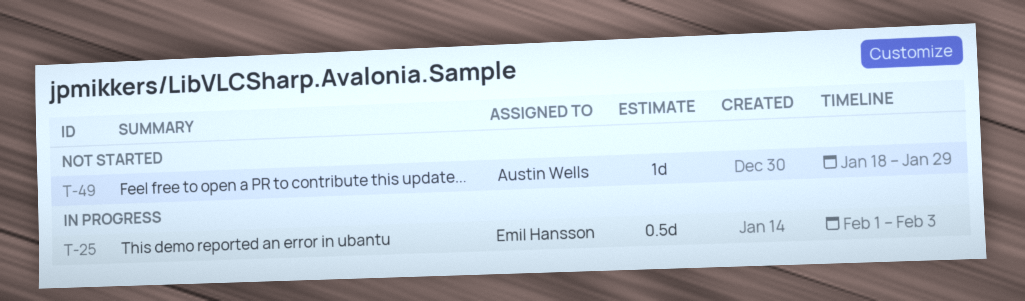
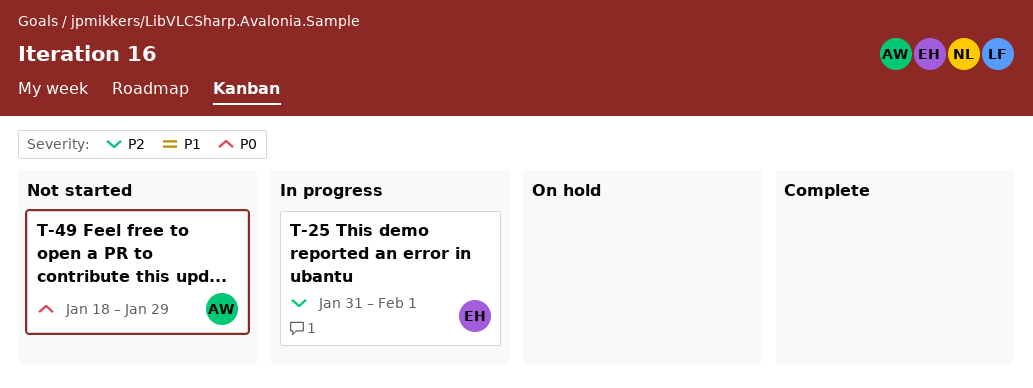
T-25, start: Feb 1 -> Jan 31
T-25, due: Feb 3 -> Feb 1

